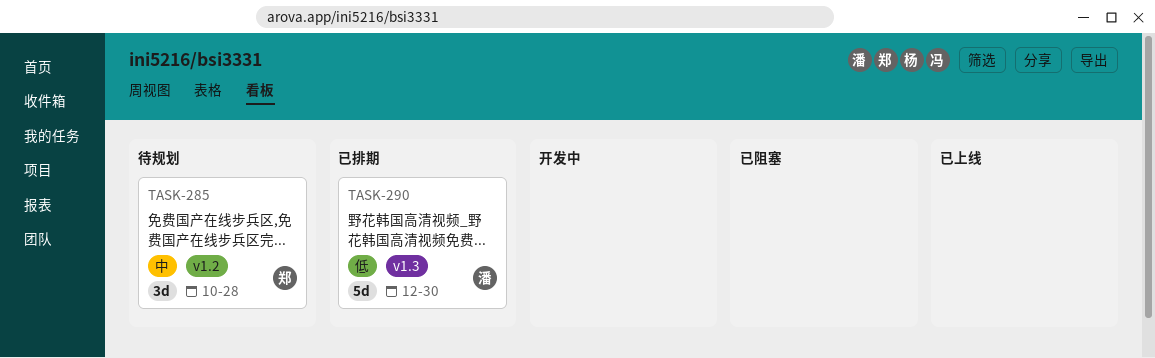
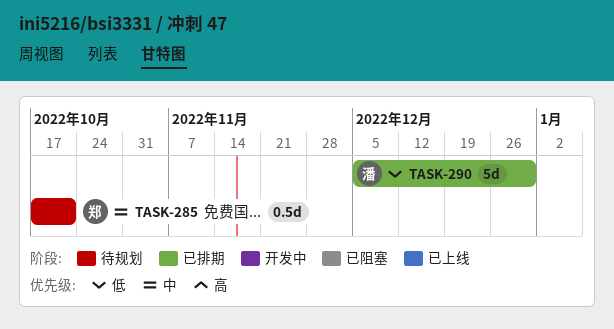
TASK-285, estimate: 3d -> 0.5d
TASK-285, due: Oct 28 -> Oct 21

